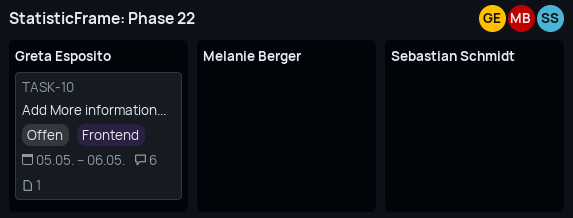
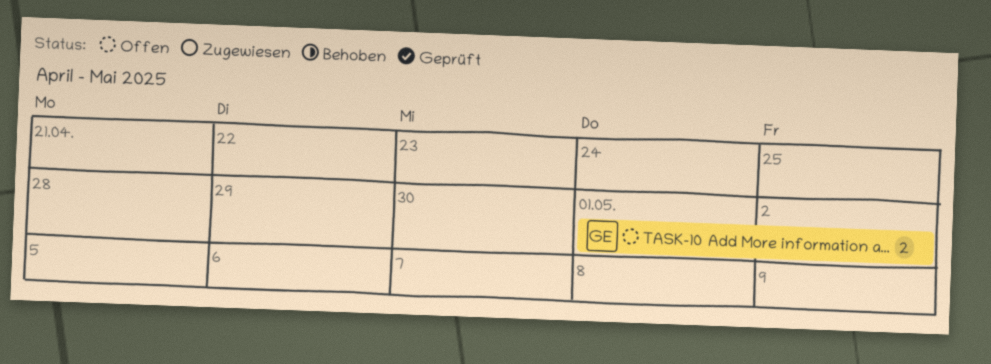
TASK-10, start: May 5 -> May 1
TASK-10, due: May 6 -> May 2

